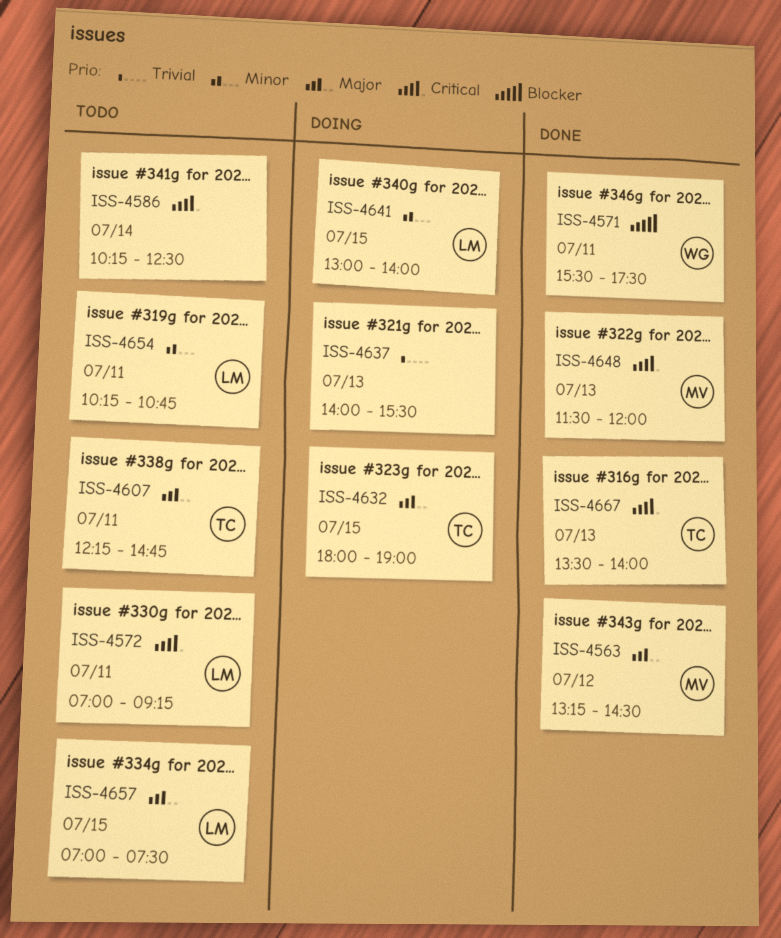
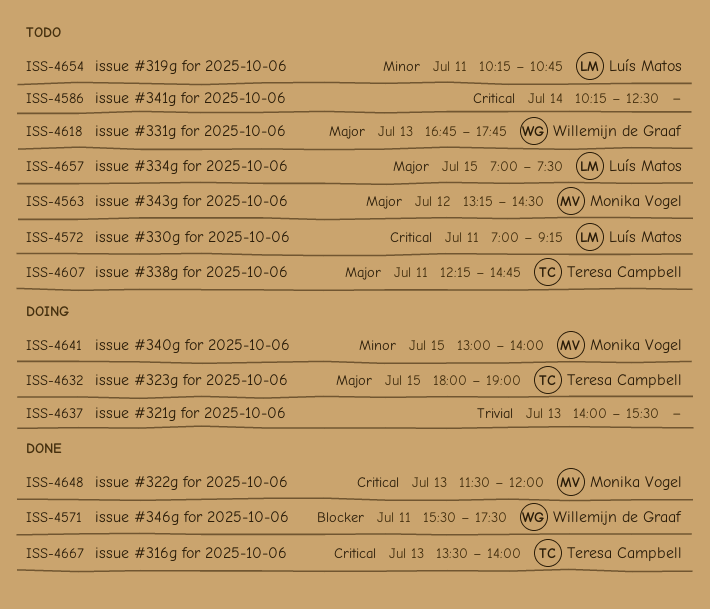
ISS-4563, status: Done -> Todo
ISS-4618: none -> present
ISS-4641, owner: Luís Matos -> Monika Vogel

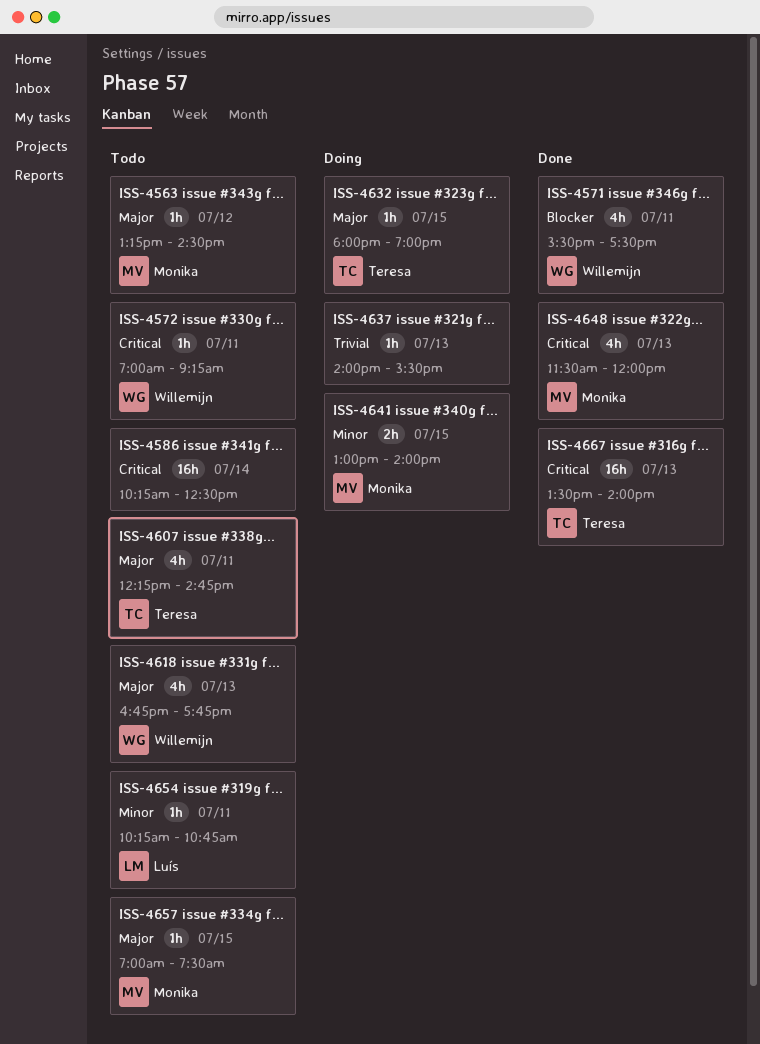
ISS-4572, owner: Luís Matos -> Willemijn de Graaf
ISS-4657, owner: Luís Matos -> Monika Vogel

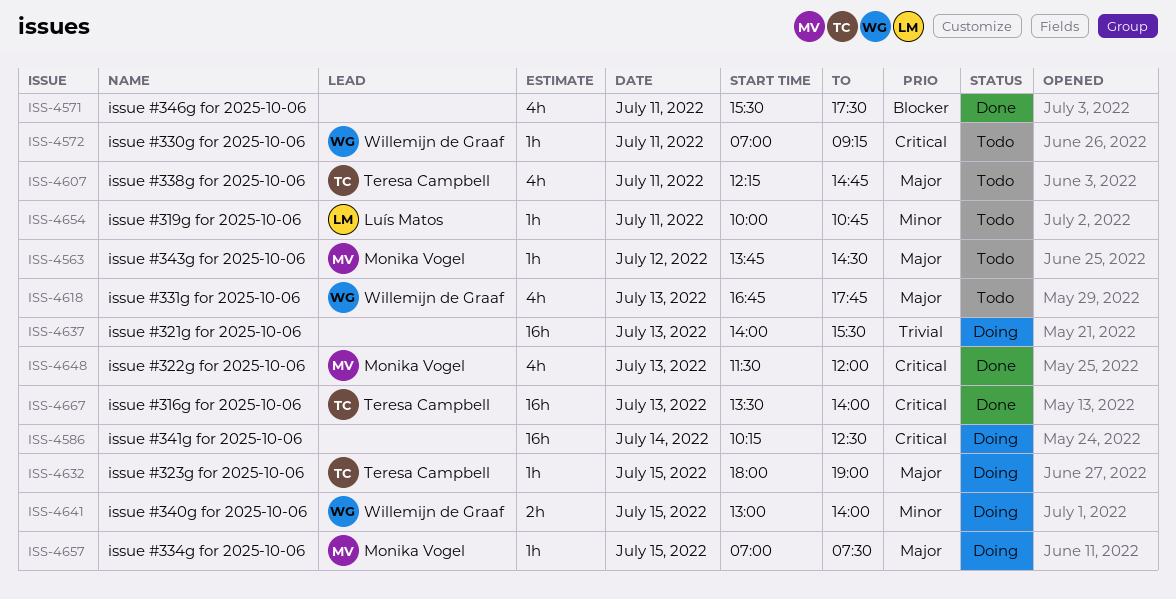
ISS-4563, begins: 13:15 -> 13:45
ISS-4571, owner: Willemijn de Graaf -> none
ISS-4586, status: Todo -> Doing
ISS-4637, estimate: 1h -> 16h
ISS-4641, owner: Monika Vogel -> Willemijn de Graaf
ISS-4654, begins: 10:15 -> 10:00
ISS-4657, status: Todo -> Doing

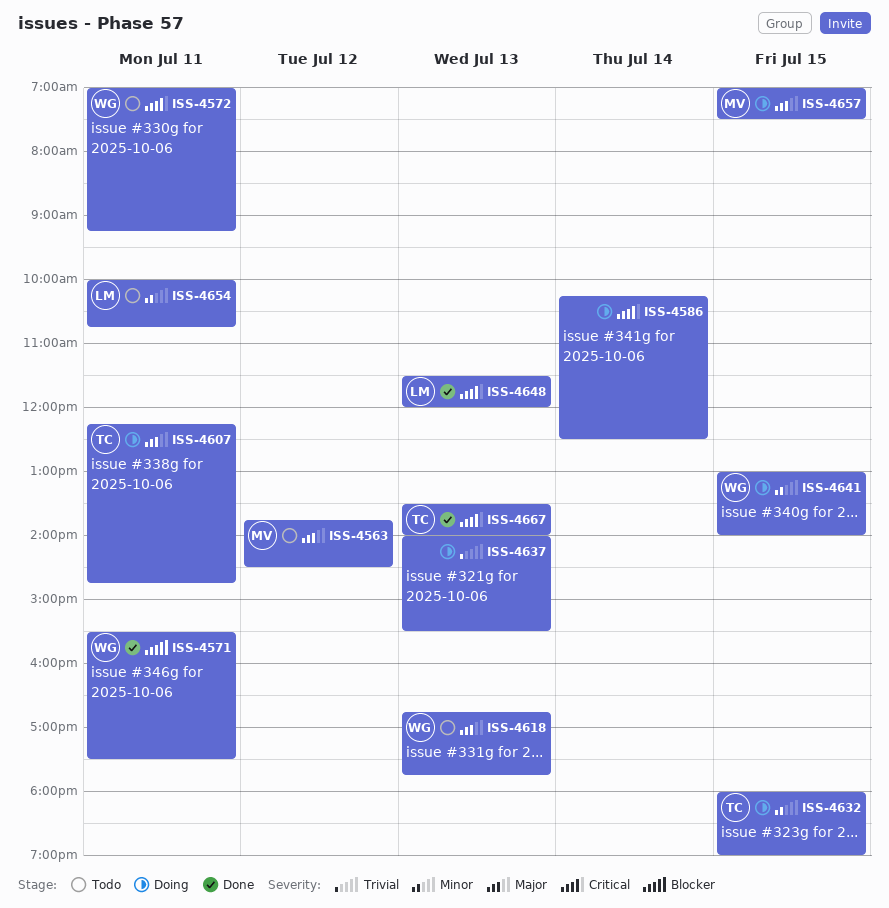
ISS-4571, owner: none -> Willemijn de Graaf
ISS-4607, status: Todo -> Doing
ISS-4632, priority: Major -> Minor
ISS-4648, owner: Monika Vogel -> Luís Matos

